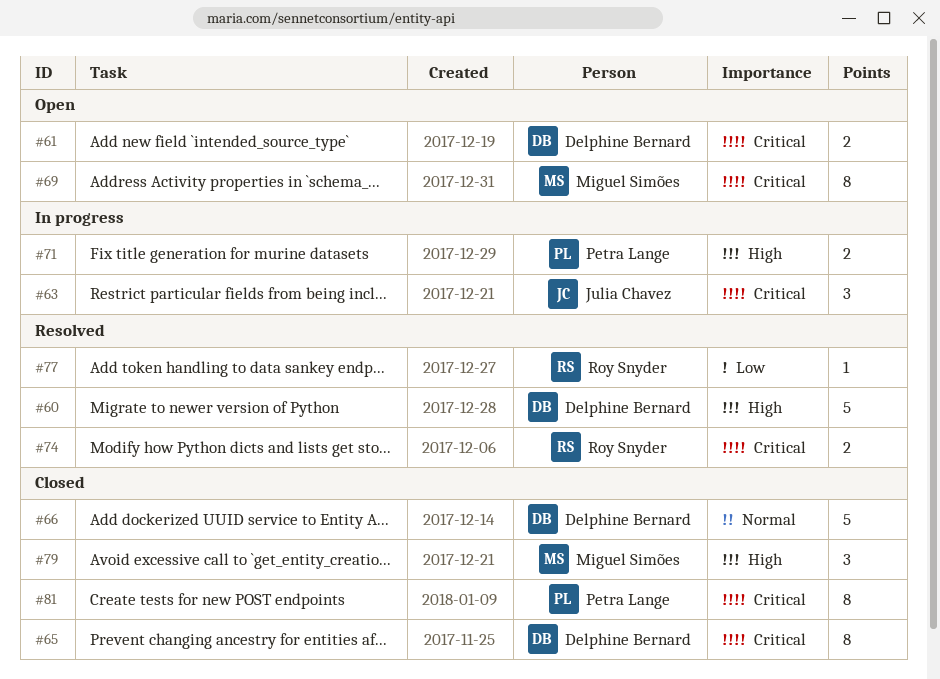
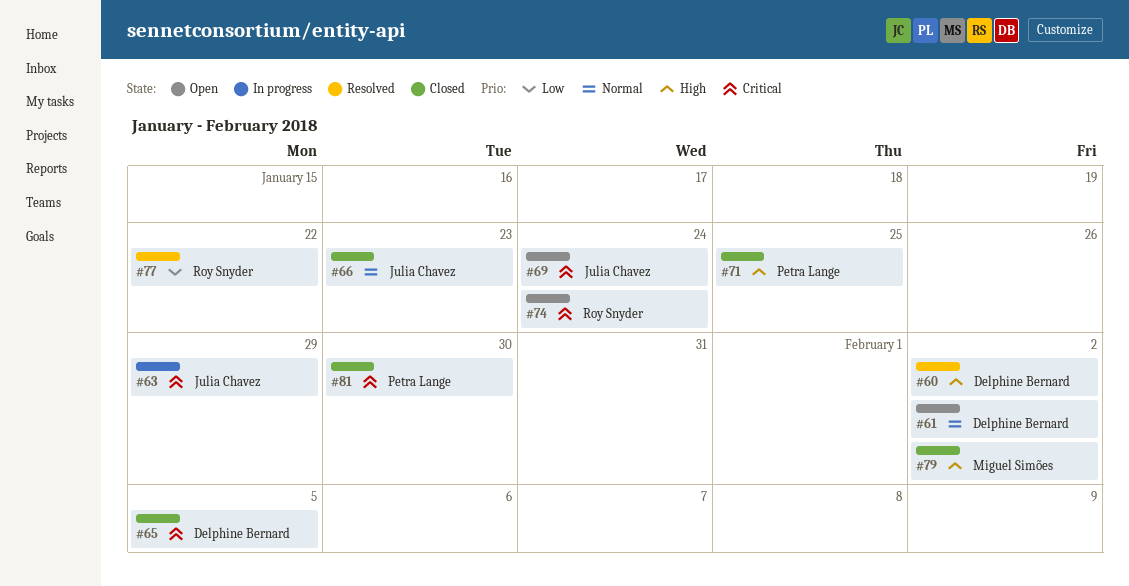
#61, priority: Critical -> Normal
#66, owner: Delphine Bernard -> Julia Chavez
#69, owner: Miguel Simões -> Julia Chavez
#71, status: In progress -> Closed
#74, status: Resolved -> Open

